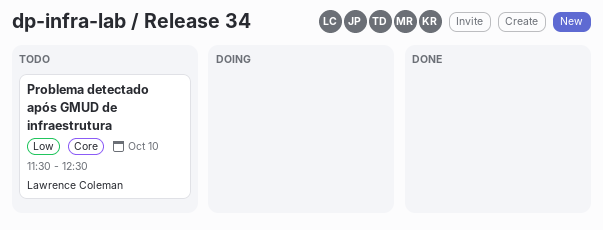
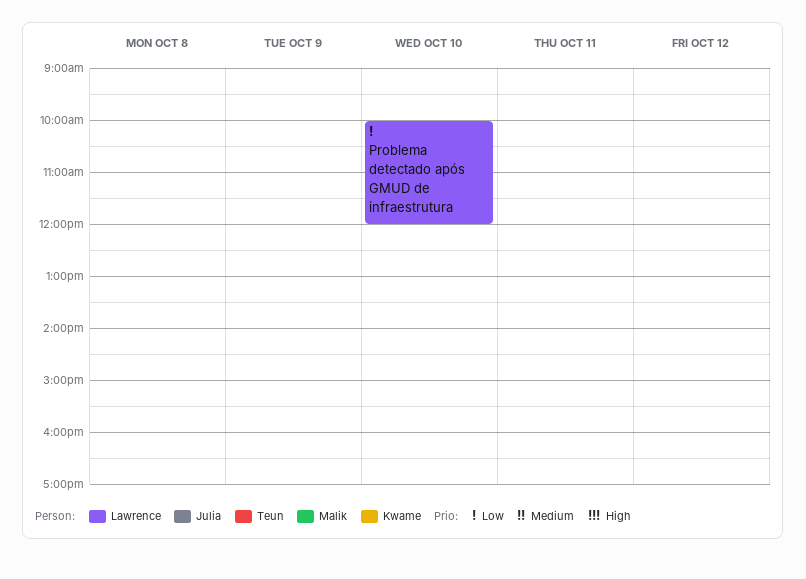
Problema detectado após GMUD de infraestrutura, begins: 11:30 -> 10:00
Problema detectado após GMUD de infraestrutura, ends: 12:30 -> 12:00

